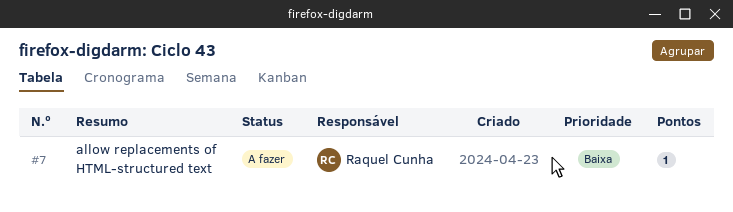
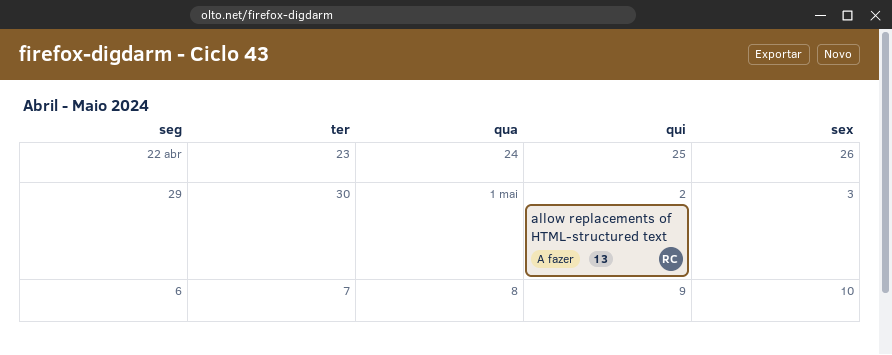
allow replacements of HTML-structured text, estimate: 1 -> 13

